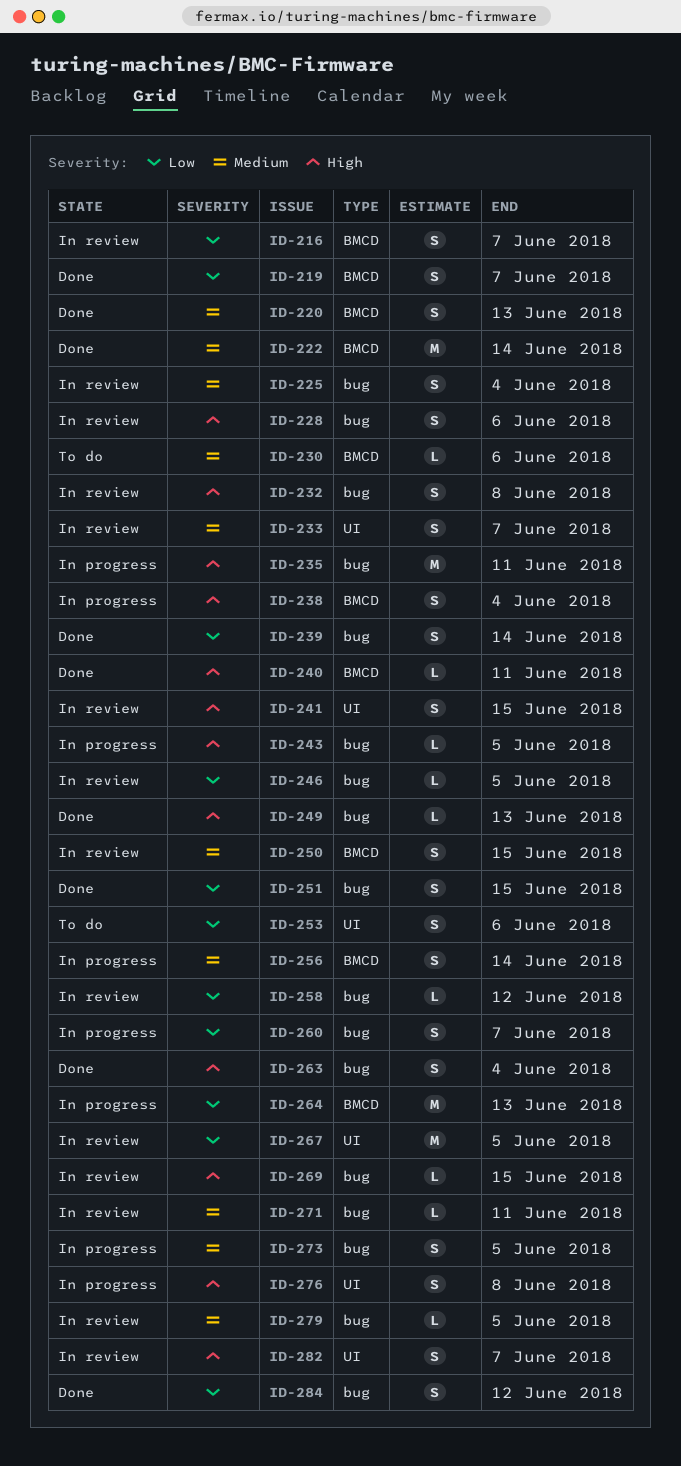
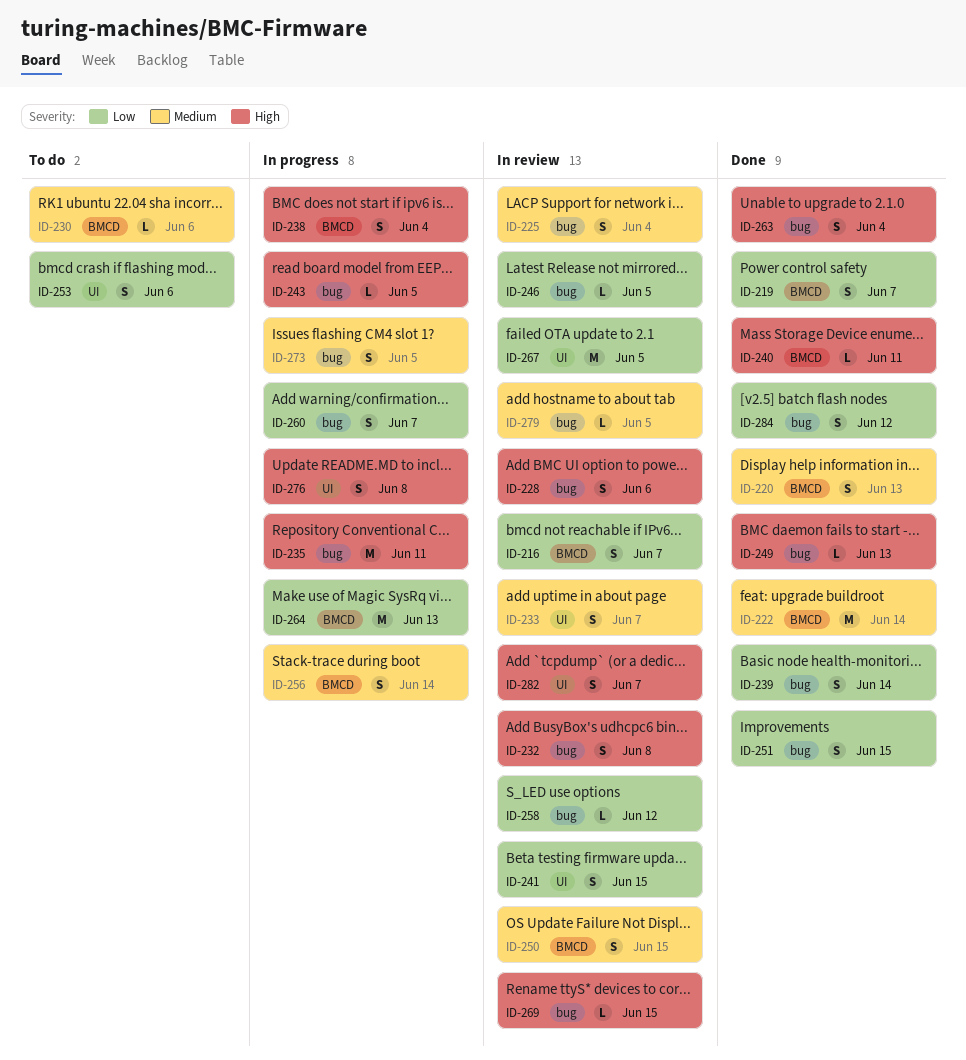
ID-241, priority: High -> Low
ID-271: present -> none

